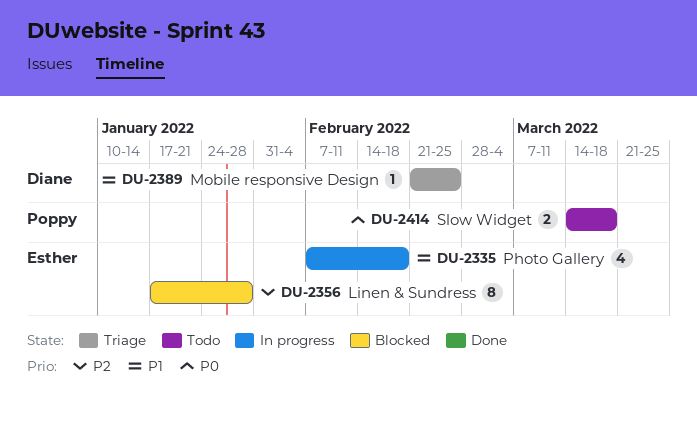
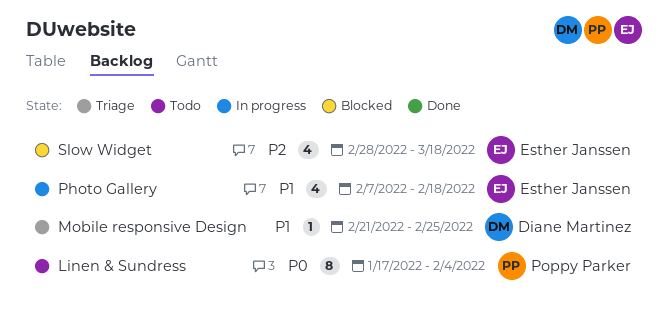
Linen & Sundress, status: Blocked -> Todo
Linen & Sundress, owner: Esther Janssen -> Poppy Parker
Linen & Sundress, priority: P2 -> P0
Linen & Sundress, due: Jan 28 -> Feb 4
Slow Widget, status: Todo -> Blocked
Slow Widget, owner: Poppy Parker -> Esther Janssen
Slow Widget, priority: P0 -> P2
Slow Widget, estimate: 2 -> 4
Slow Widget, start: Mar 14 -> Feb 28

